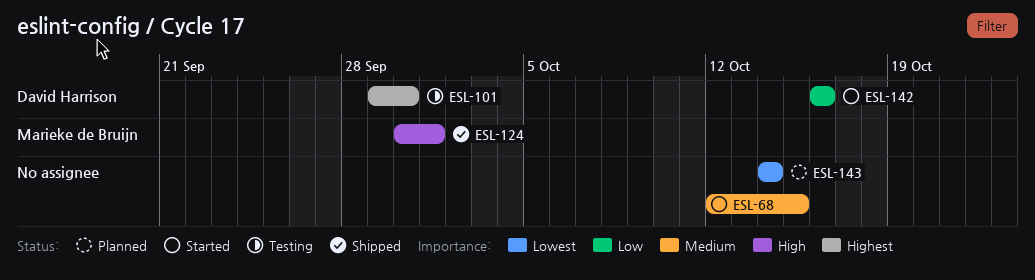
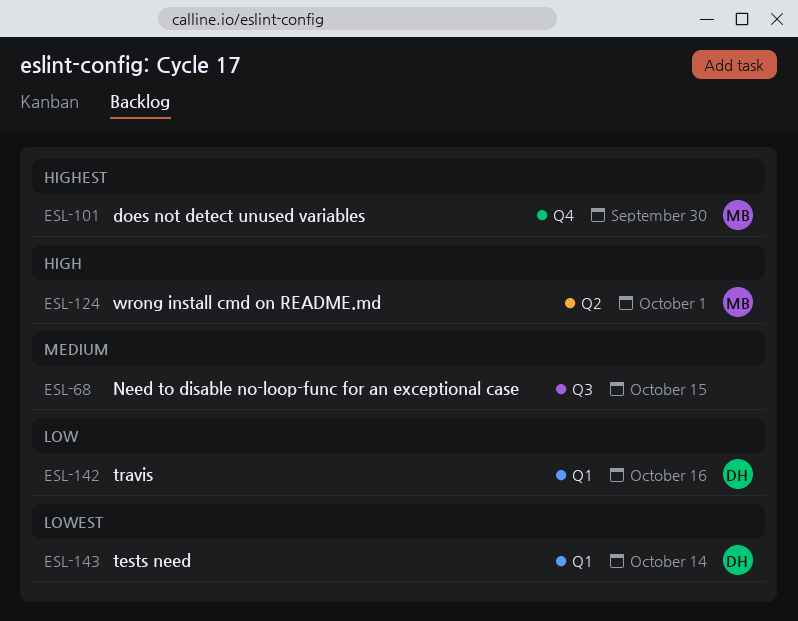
ESL-101, owner: David Harrison -> Marieke de Bruijn
ESL-143, owner: none -> David Harrison

